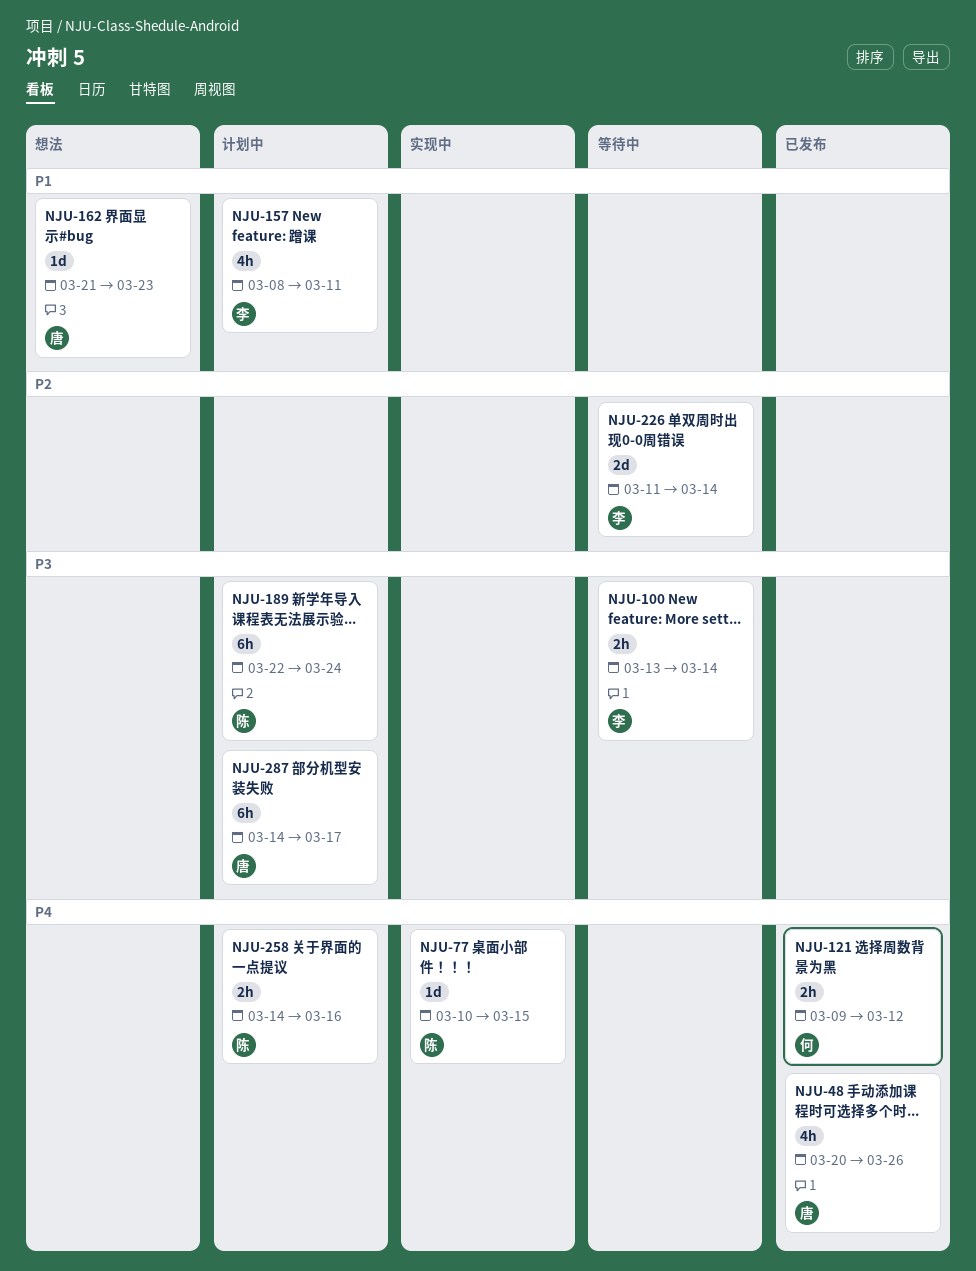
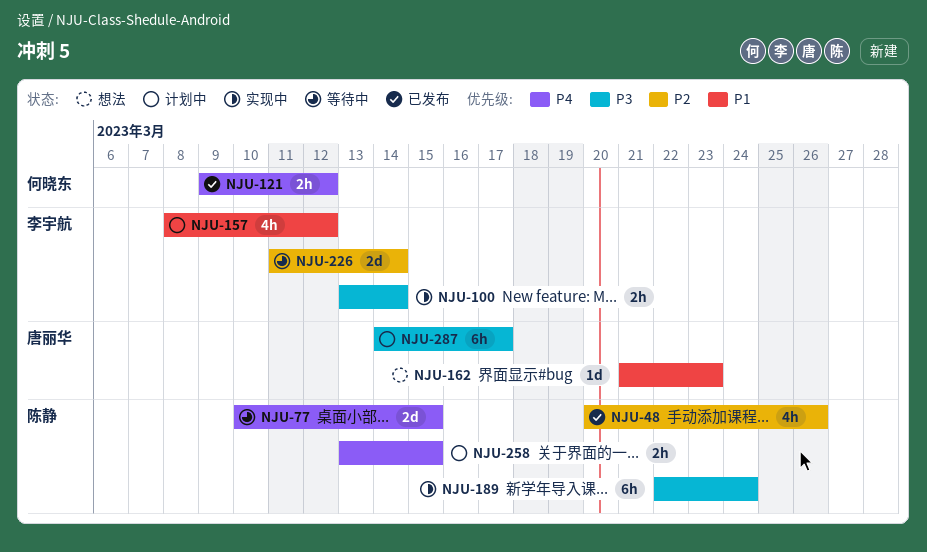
NJU-48, owner: 唐丽华 -> 陈静
NJU-48, priority: P4 -> P2
NJU-77, status: 实现中 -> 等待中
NJU-77, estimate: 1d -> 2d
NJU-100, status: 等待中 -> 实现中
NJU-157, due: Mar 11 -> Mar 12
NJU-189, status: 计划中 -> 实现中
NJU-258, start: Mar 14 -> Mar 13
NJU-258, due: Mar 16 -> Mar 15

